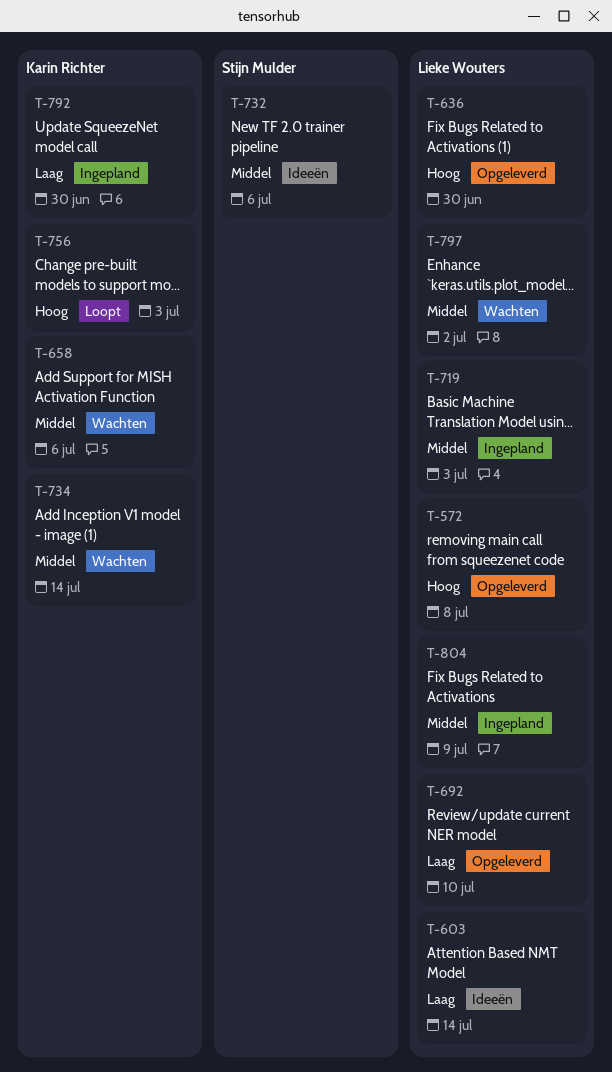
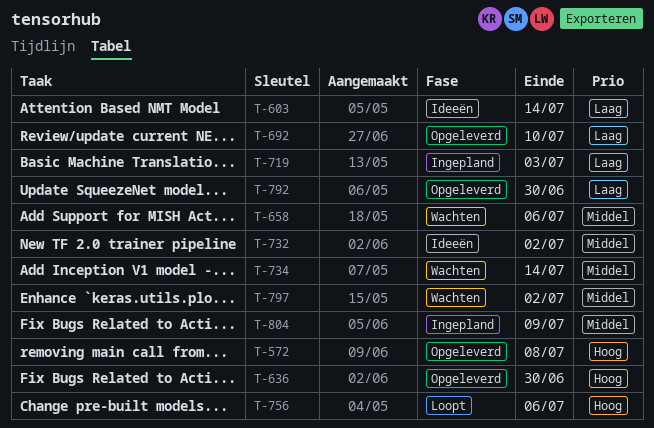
T-719, priority: Middel -> Laag
T-732, due: Jul 6 -> Jul 2
T-756, due: Jul 3 -> Jul 6
T-792, status: Ingepland -> Opgeleverd

